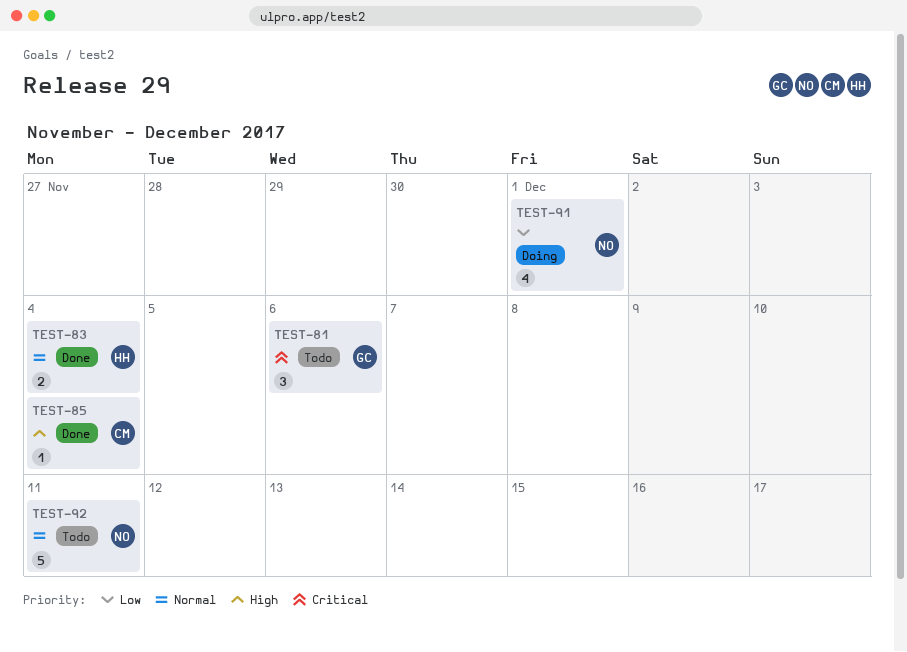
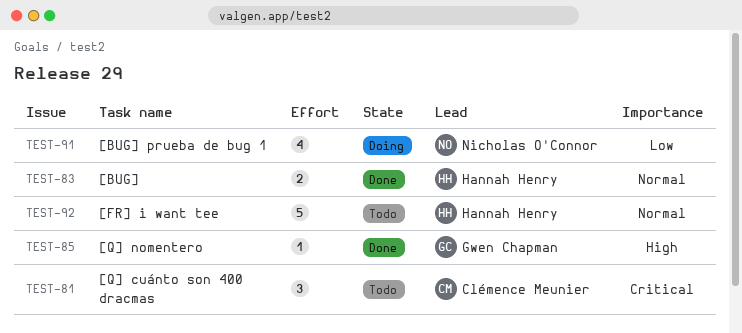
TEST-81, owner: Gwen Chapman -> Clémence Meunier
TEST-85, owner: Clémence Meunier -> Gwen Chapman
TEST-92, owner: Nicholas O'Connor -> Hannah Henry

